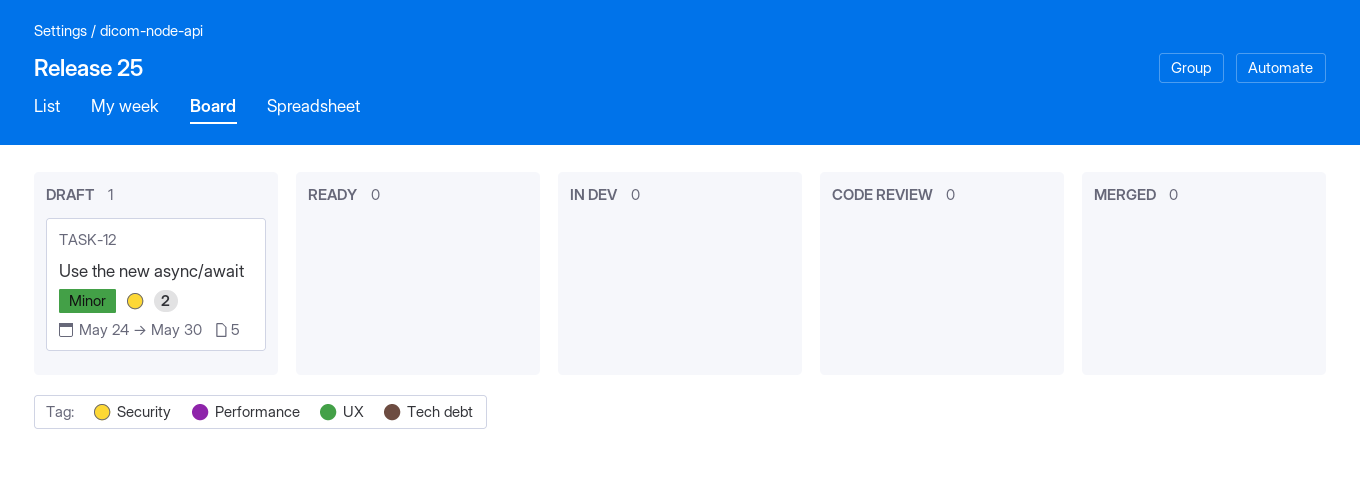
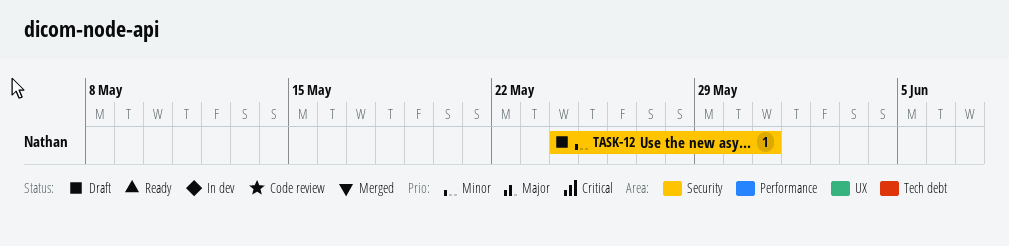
TASK-12, estimate: 2 -> 1
TASK-12, due: May 30 -> May 31

